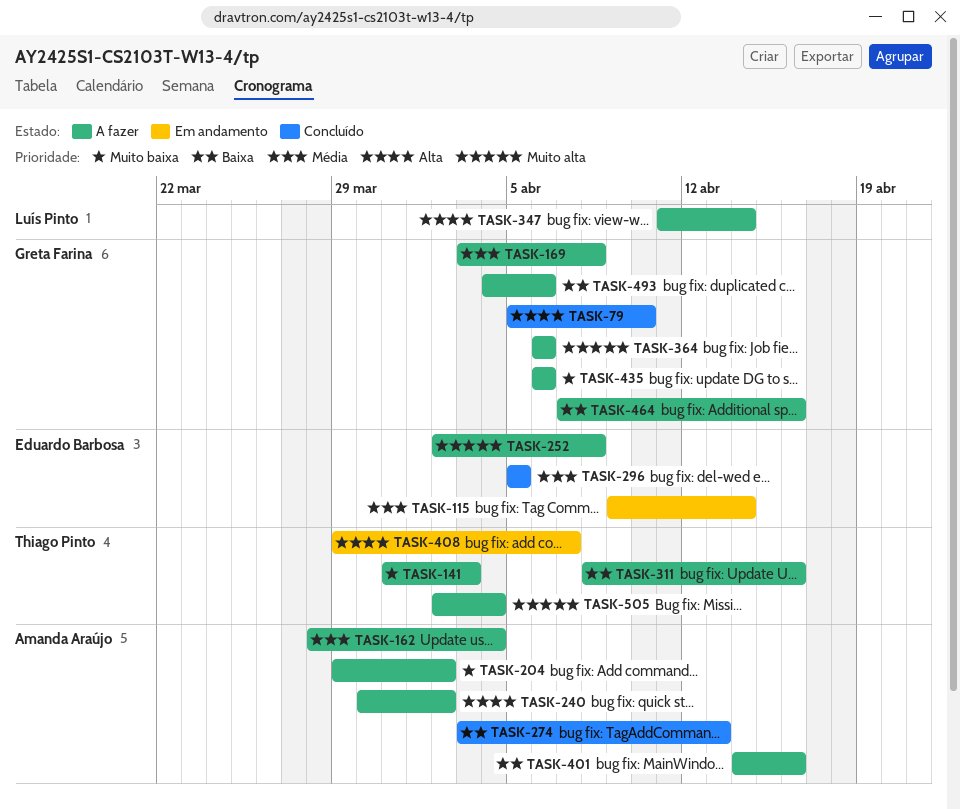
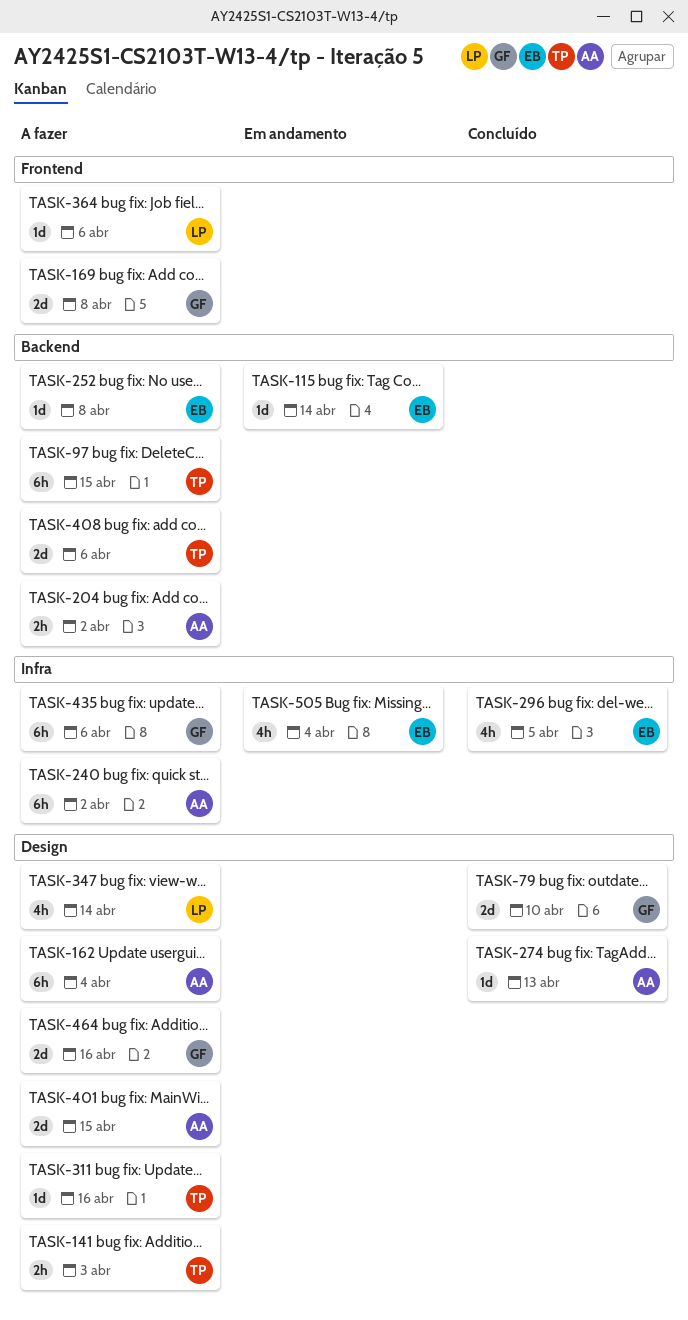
TASK-97: none -> present
TASK-364, owner: Greta Farina -> Luís Pinto
TASK-401, due: Apr 16 -> Apr 15
TASK-408, status: Em andamento -> A fazer
TASK-408, due: Apr 7 -> Apr 6
TASK-493: present -> none
TASK-505, status: A fazer -> Em andamento
TASK-505, owner: Thiago Pinto -> Eduardo Barbosa

